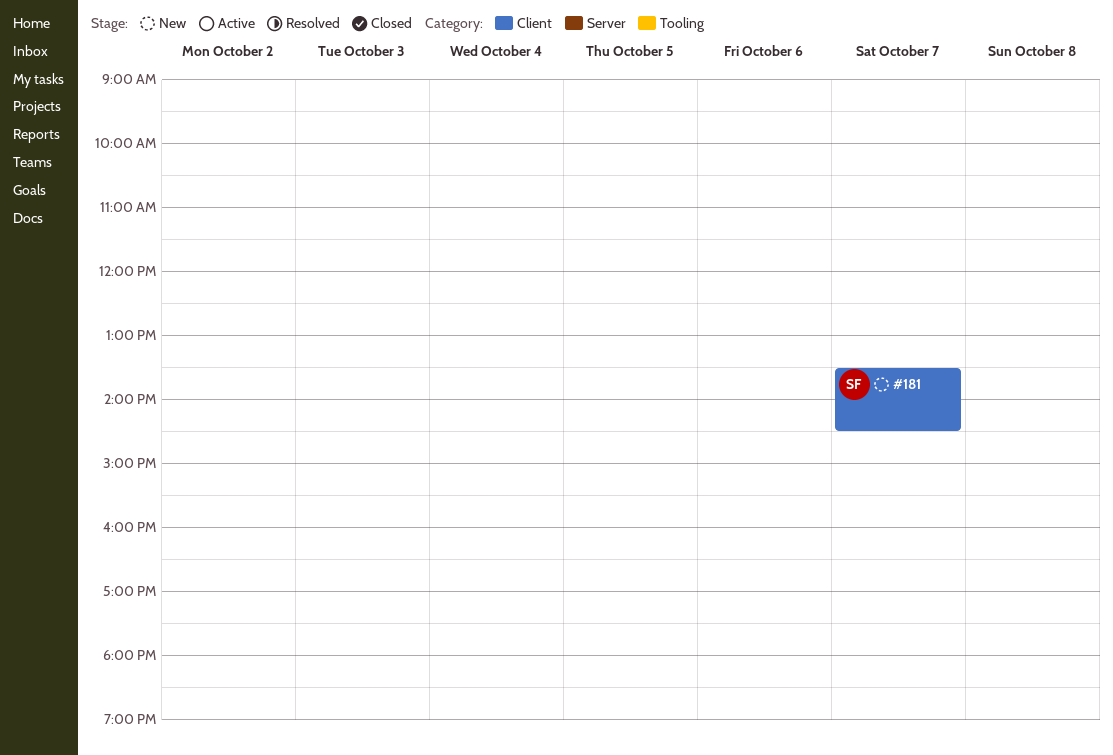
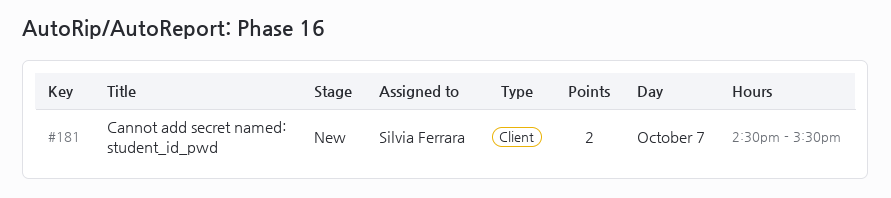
#181, begins: 13:30 -> 14:30
#181, ends: 14:30 -> 15:30

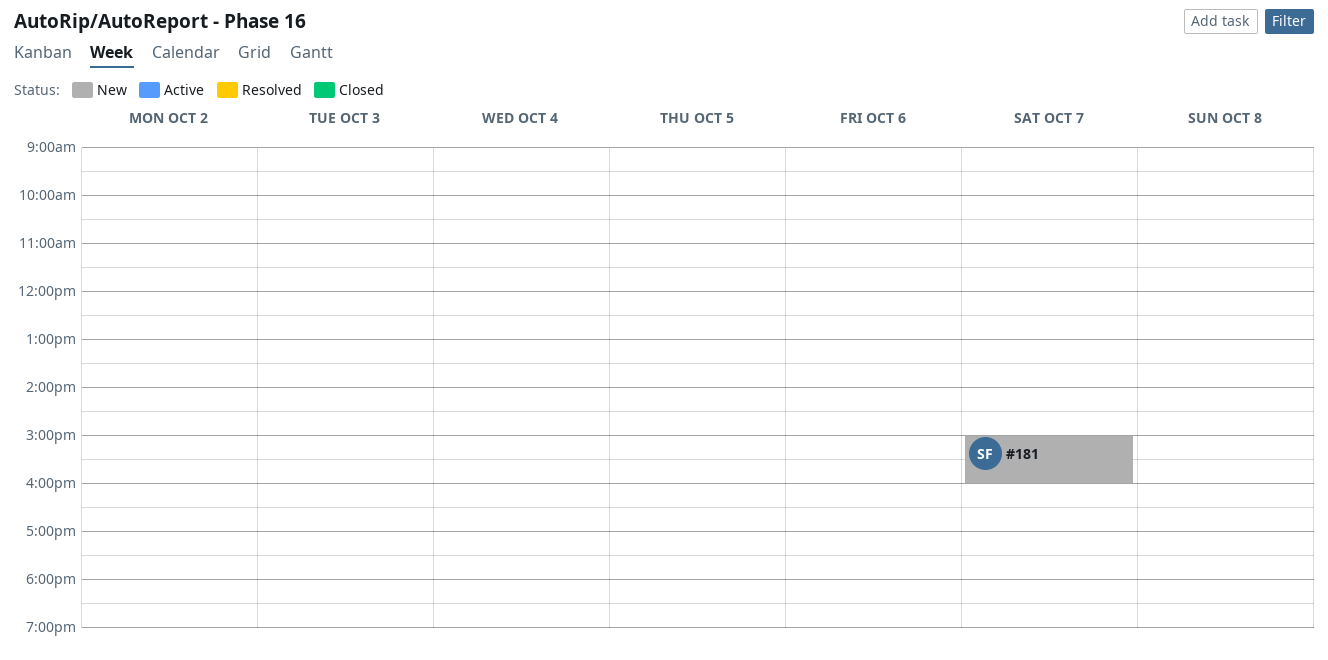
#181, begins: 14:30 -> 15:00
#181, ends: 15:30 -> 16:00

